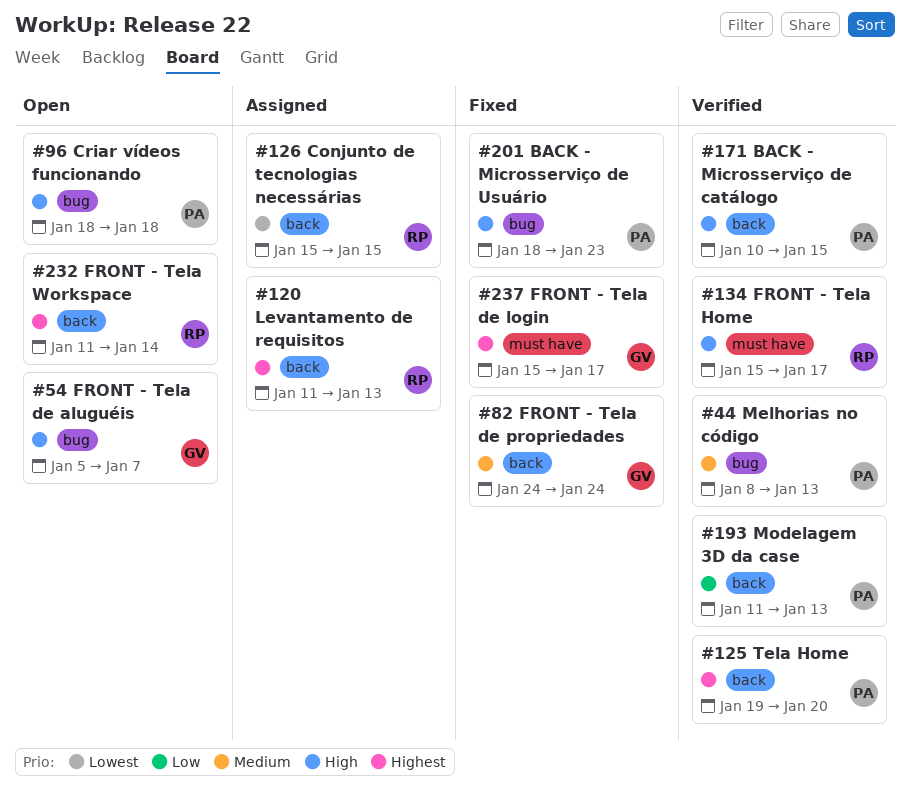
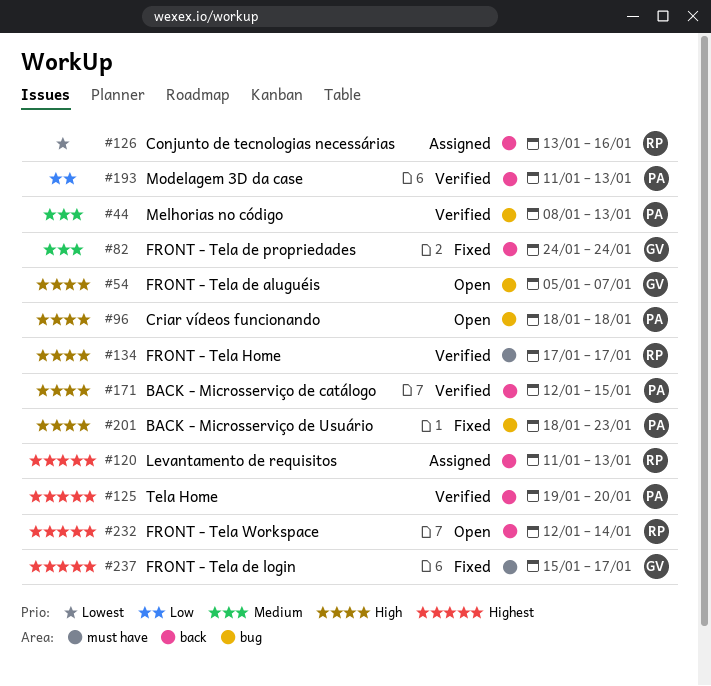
#126, start: Jan 15 -> Jan 13
#126, due: Jan 15 -> Jan 16
#134, start: Jan 15 -> Jan 17
#171, start: Jan 10 -> Jan 12
#232, start: Jan 11 -> Jan 12

